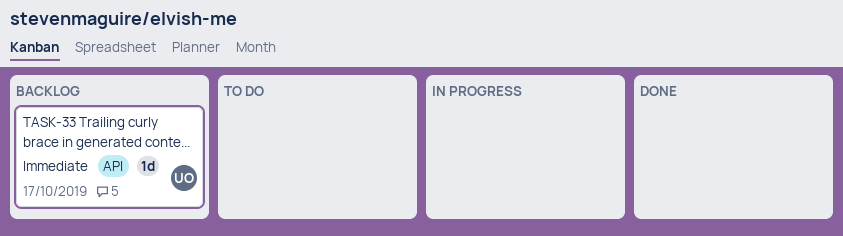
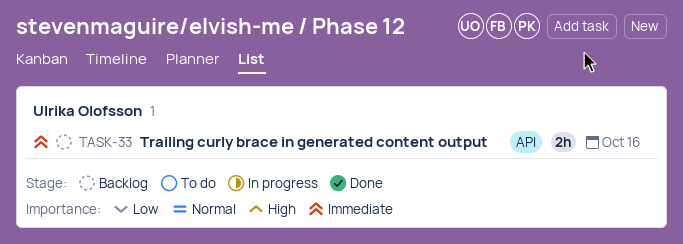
TASK-33, estimate: 1d -> 2h
TASK-33, due: Oct 17 -> Oct 16

